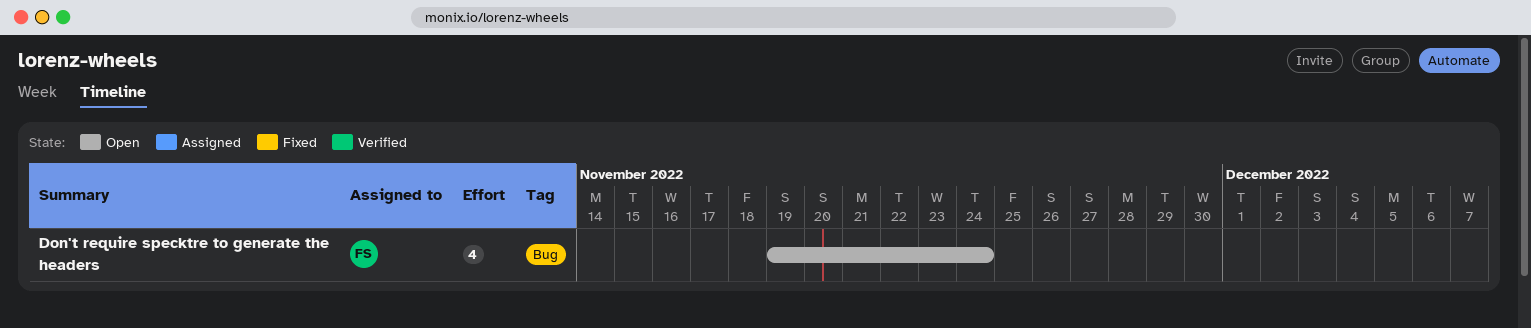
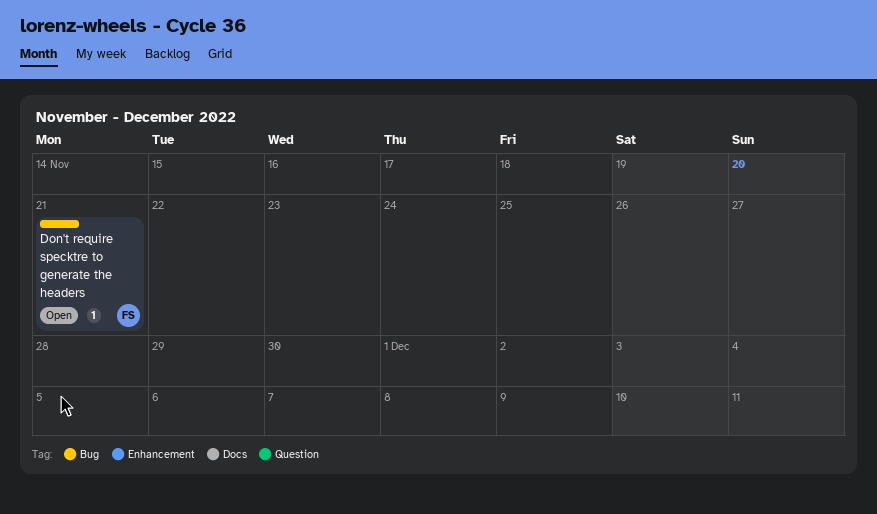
Don't require specktre to generate the headers, estimate: 4 -> 1
Don't require specktre to generate the headers, due: Nov 24 -> Nov 21

